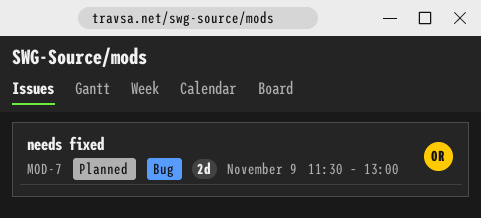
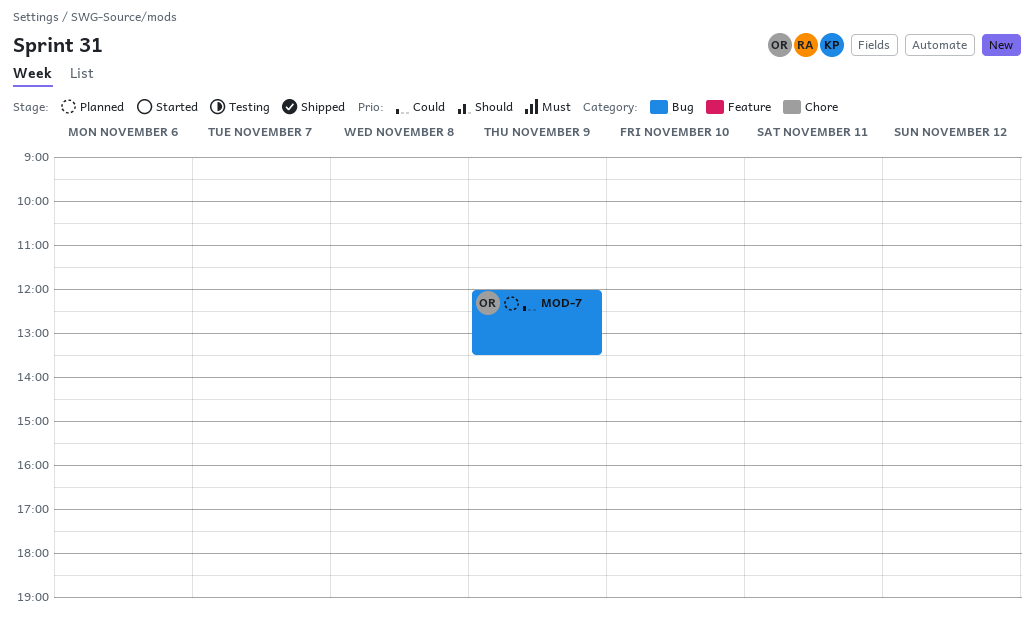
MOD-7, begins: 11:30 -> 12:00
MOD-7, ends: 13:00 -> 13:30

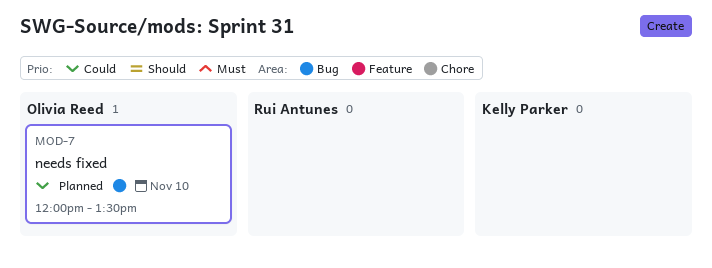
MOD-7, day: Nov 9 -> Nov 10

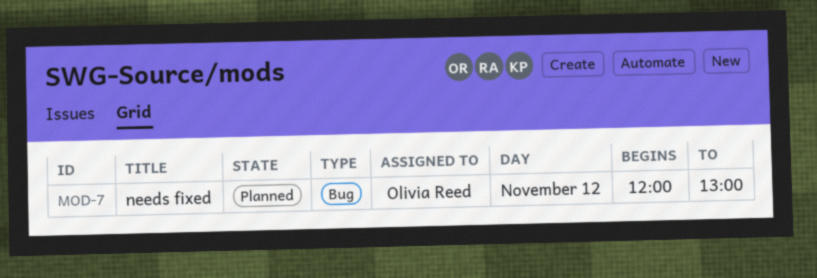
MOD-7, day: Nov 10 -> Nov 12
MOD-7, ends: 13:30 -> 13:00

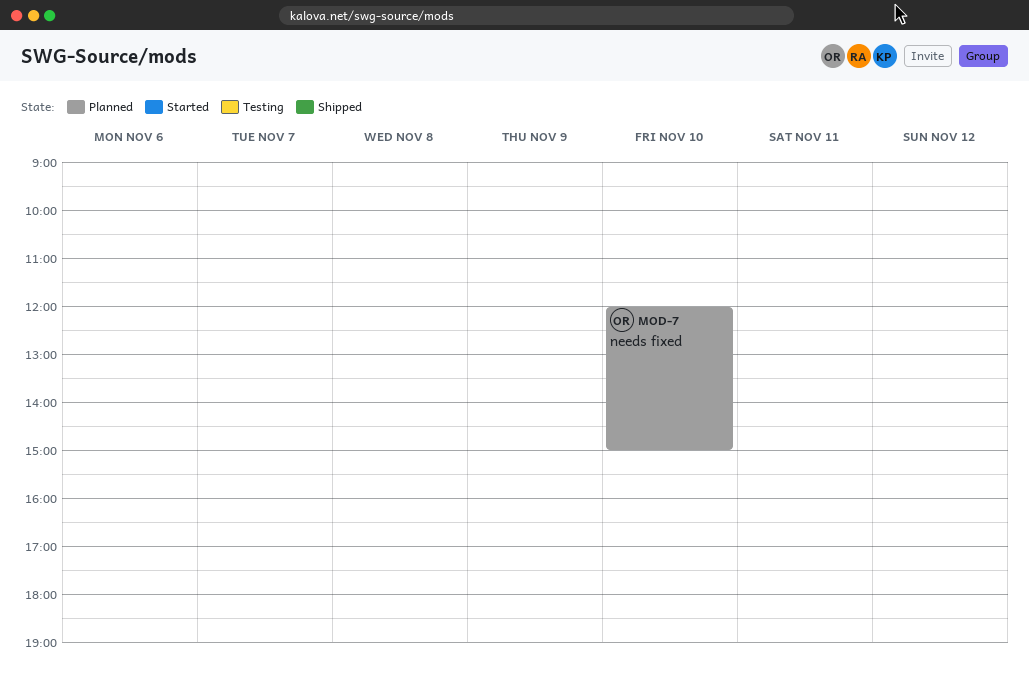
MOD-7, day: Nov 12 -> Nov 10
MOD-7, ends: 13:00 -> 15:00

